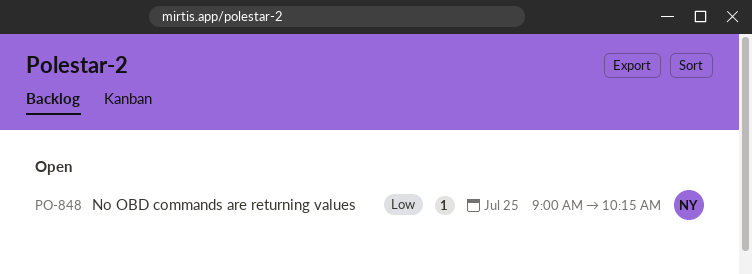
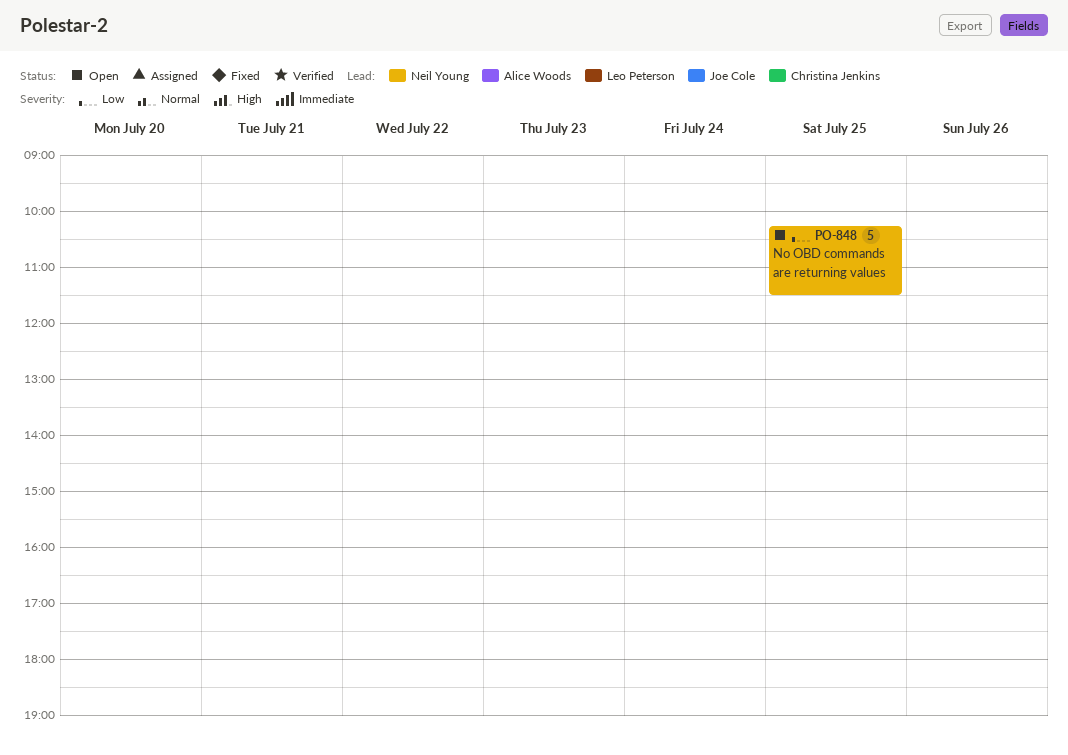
PO-848, estimate: 1 -> 5
PO-848, begins: 09:00 -> 10:15
PO-848, ends: 10:15 -> 11:30

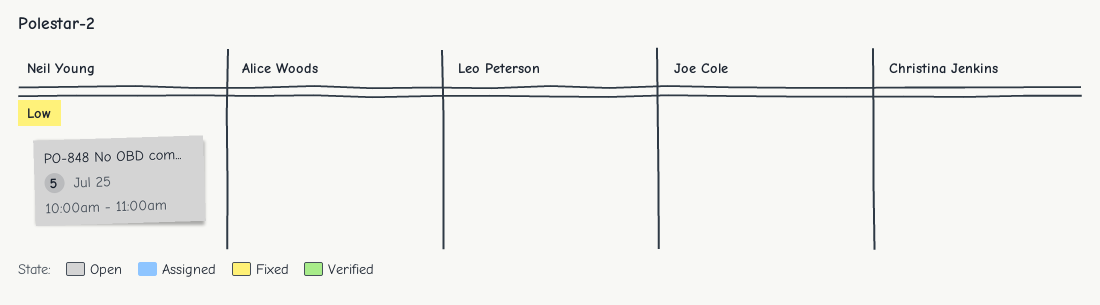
PO-848, begins: 10:15 -> 10:00
PO-848, ends: 11:30 -> 11:00

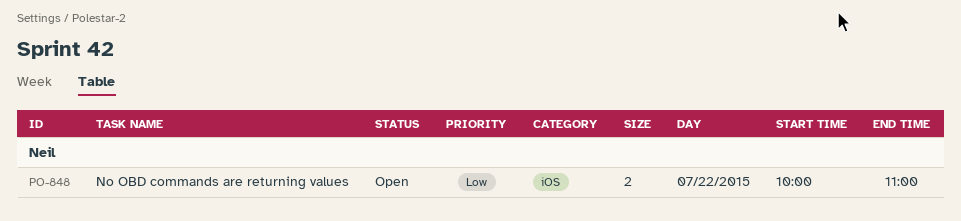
PO-848, estimate: 5 -> 2
PO-848, day: Jul 25 -> Jul 22

